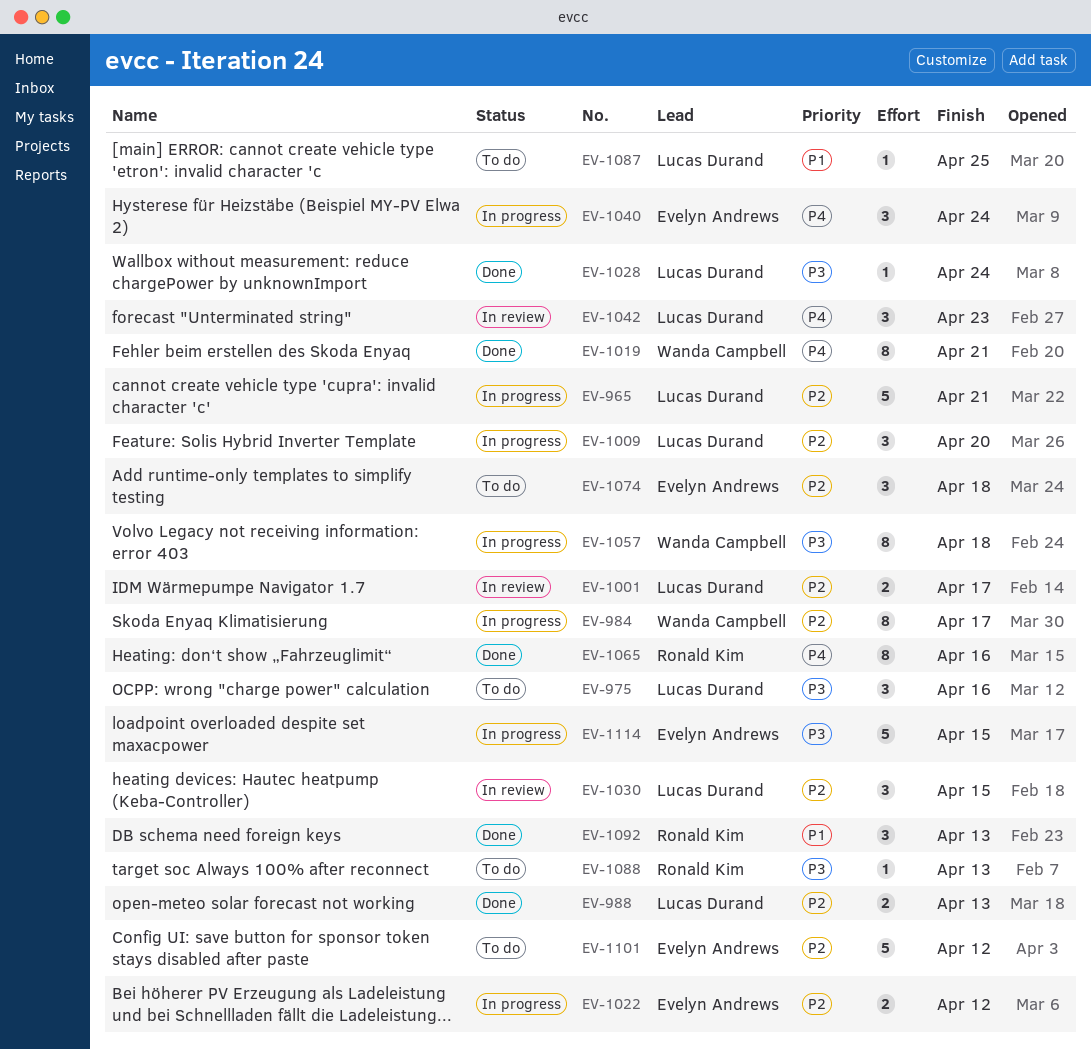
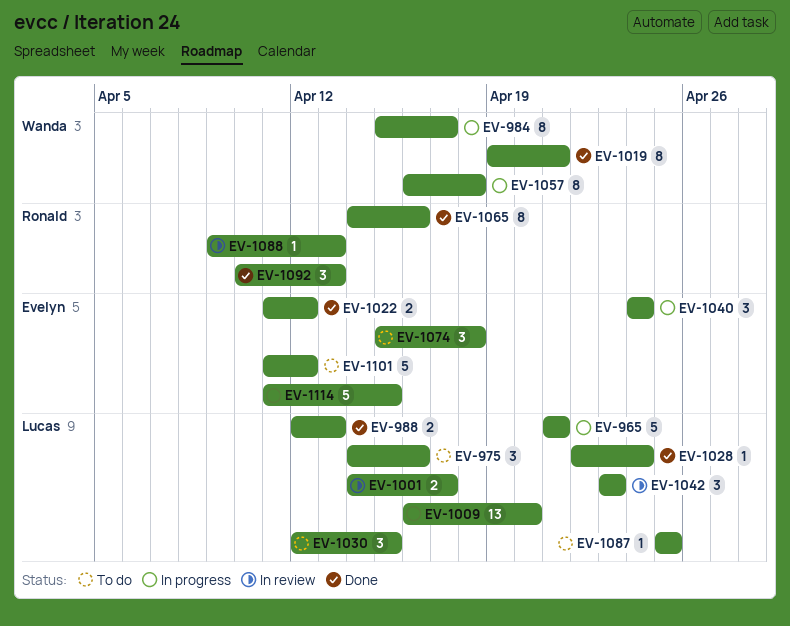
EV-1009, estimate: 3 -> 13
EV-1022, status: In progress -> Done
EV-1030, status: In review -> To do
EV-1088, status: To do -> In review

